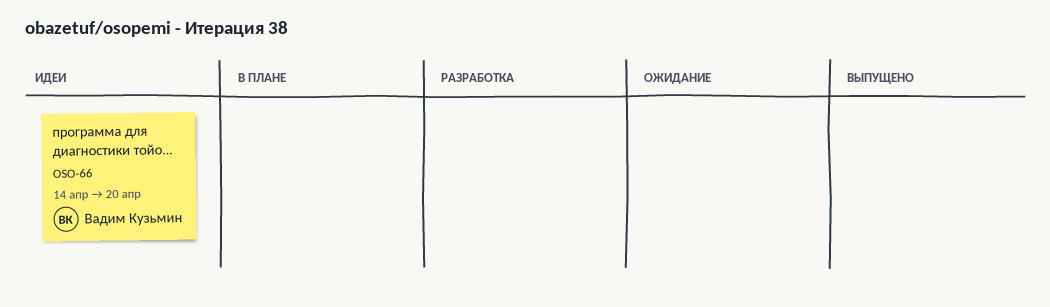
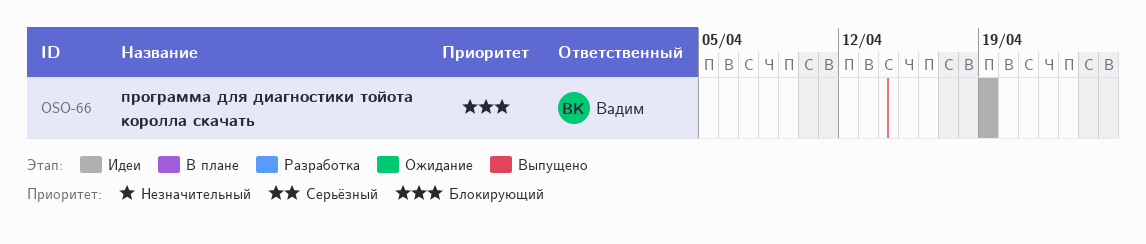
OSO-66, start: Apr 14 -> Apr 19
OSO-66, due: Apr 20 -> Apr 19

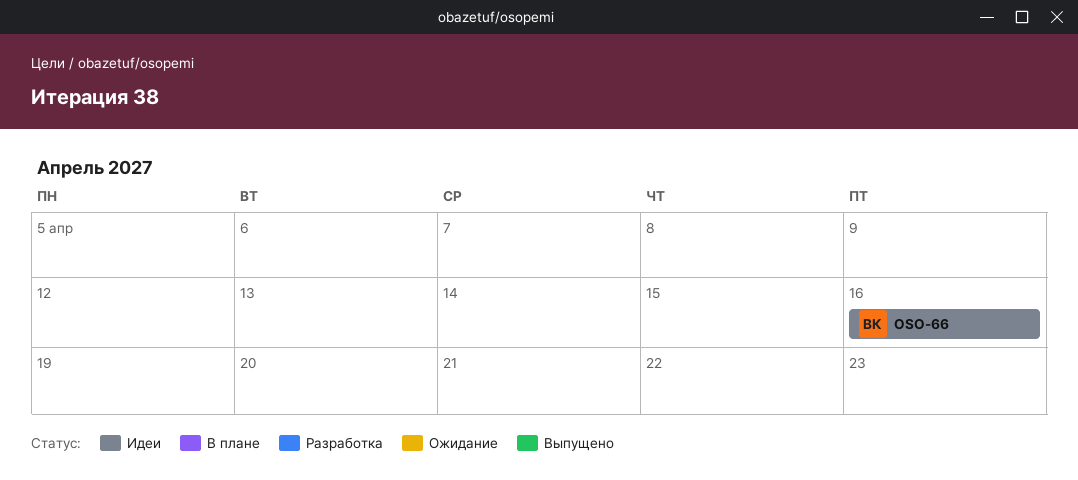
OSO-66, start: Apr 19 -> Apr 16
OSO-66, due: Apr 19 -> Apr 16

